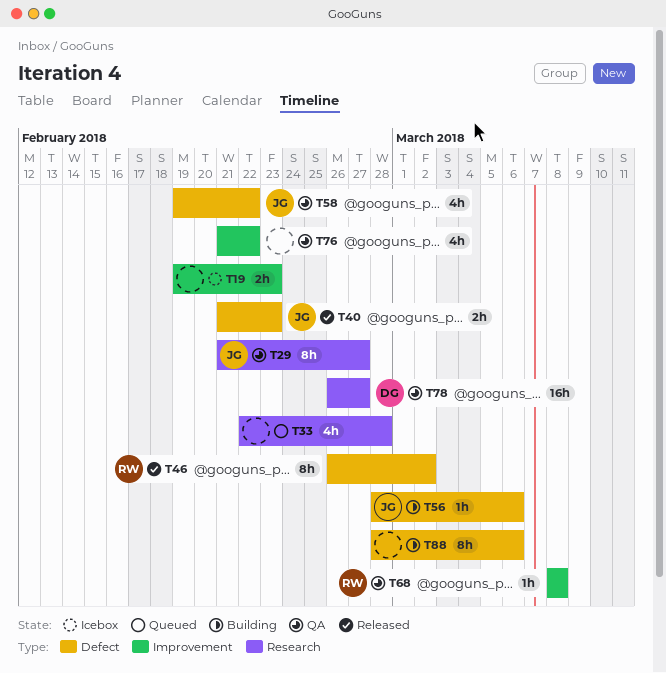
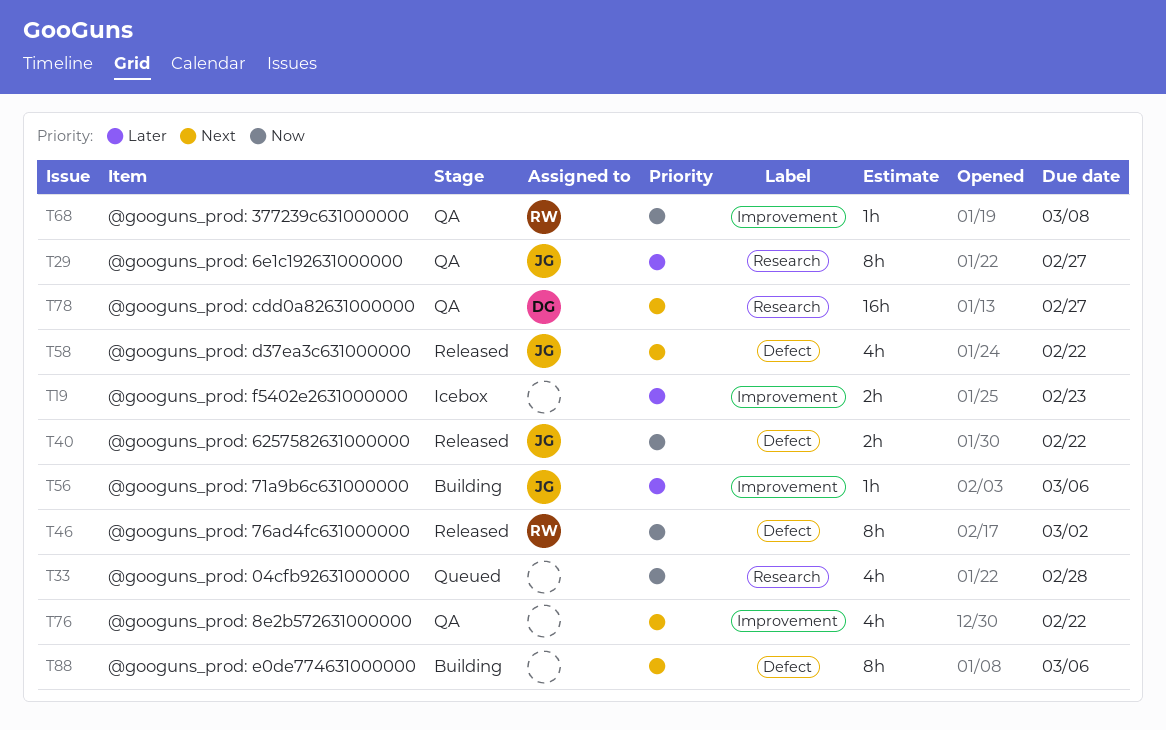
T40, due: Feb 23 -> Feb 22
T56, label: Defect -> Improvement
T58, status: QA -> Released

